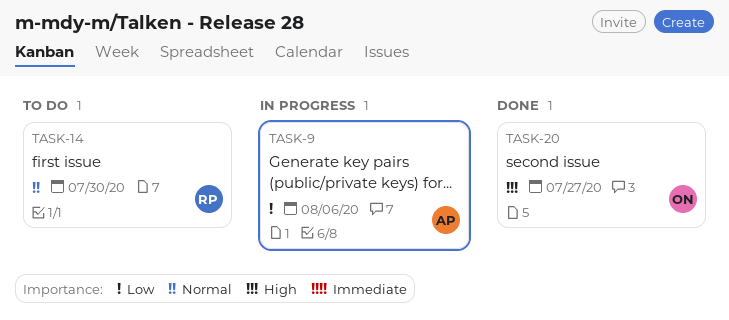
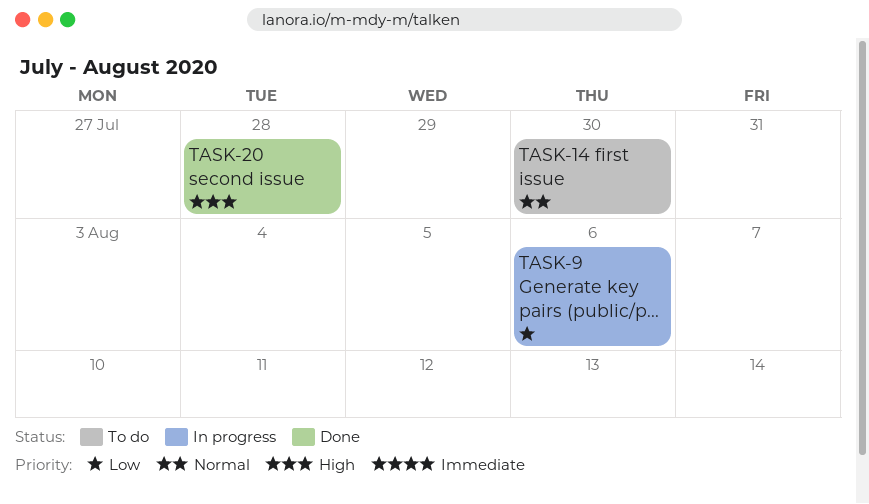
TASK-20, due: Jul 27 -> Jul 28

